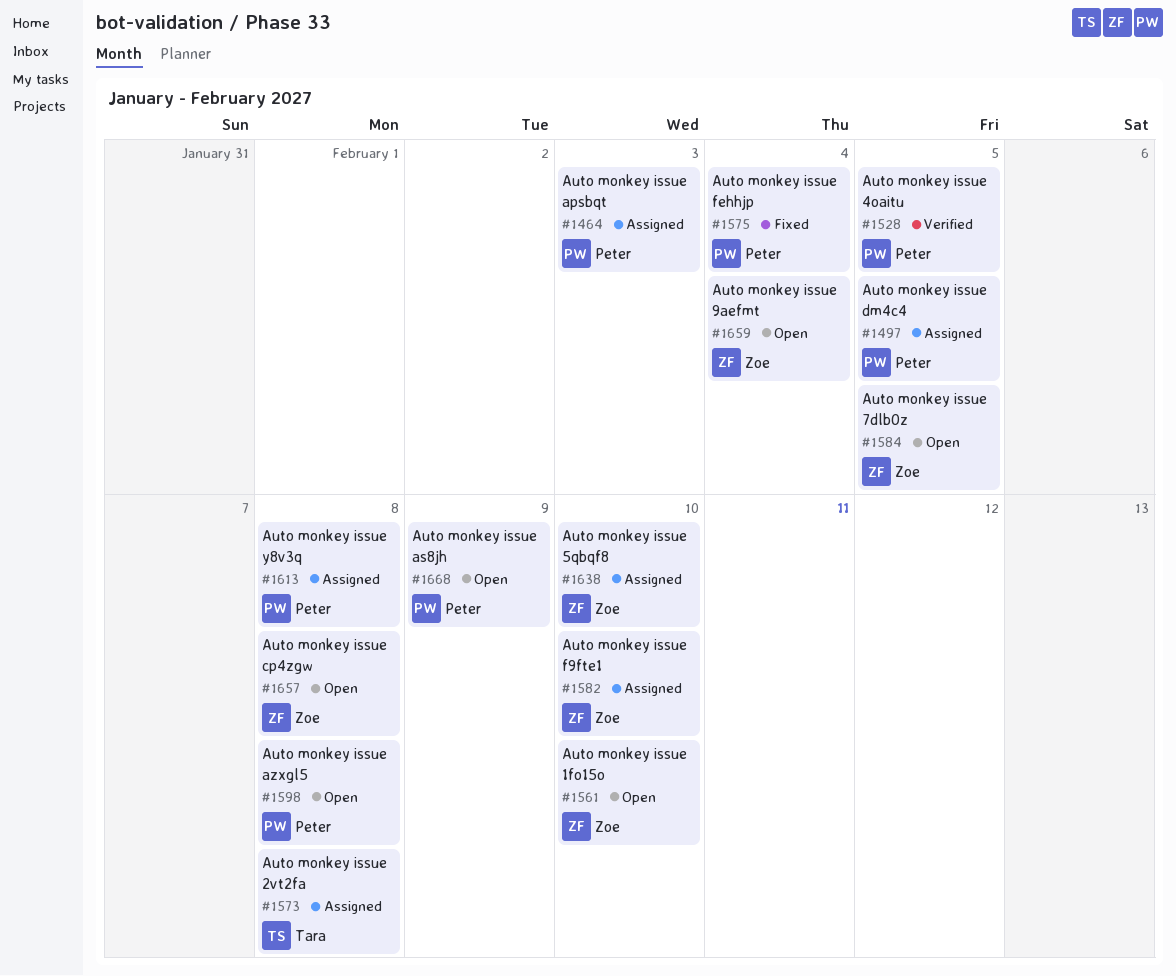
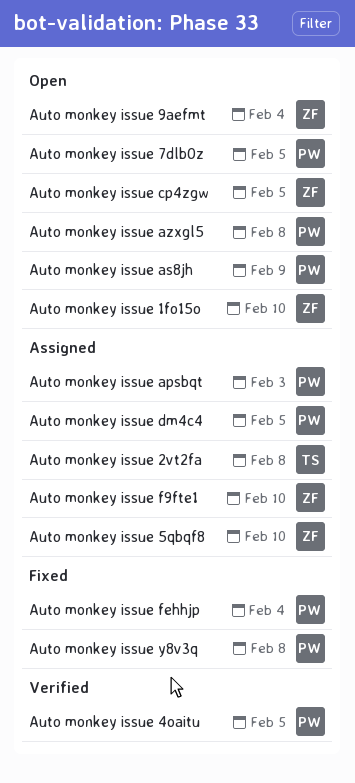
Auto monkey issue 7dlb0z, owner: Zoe -> Peter
Auto monkey issue cp4zgw, due: Feb 8 -> Feb 5
Auto monkey issue y8v3q, status: Assigned -> Fixed

